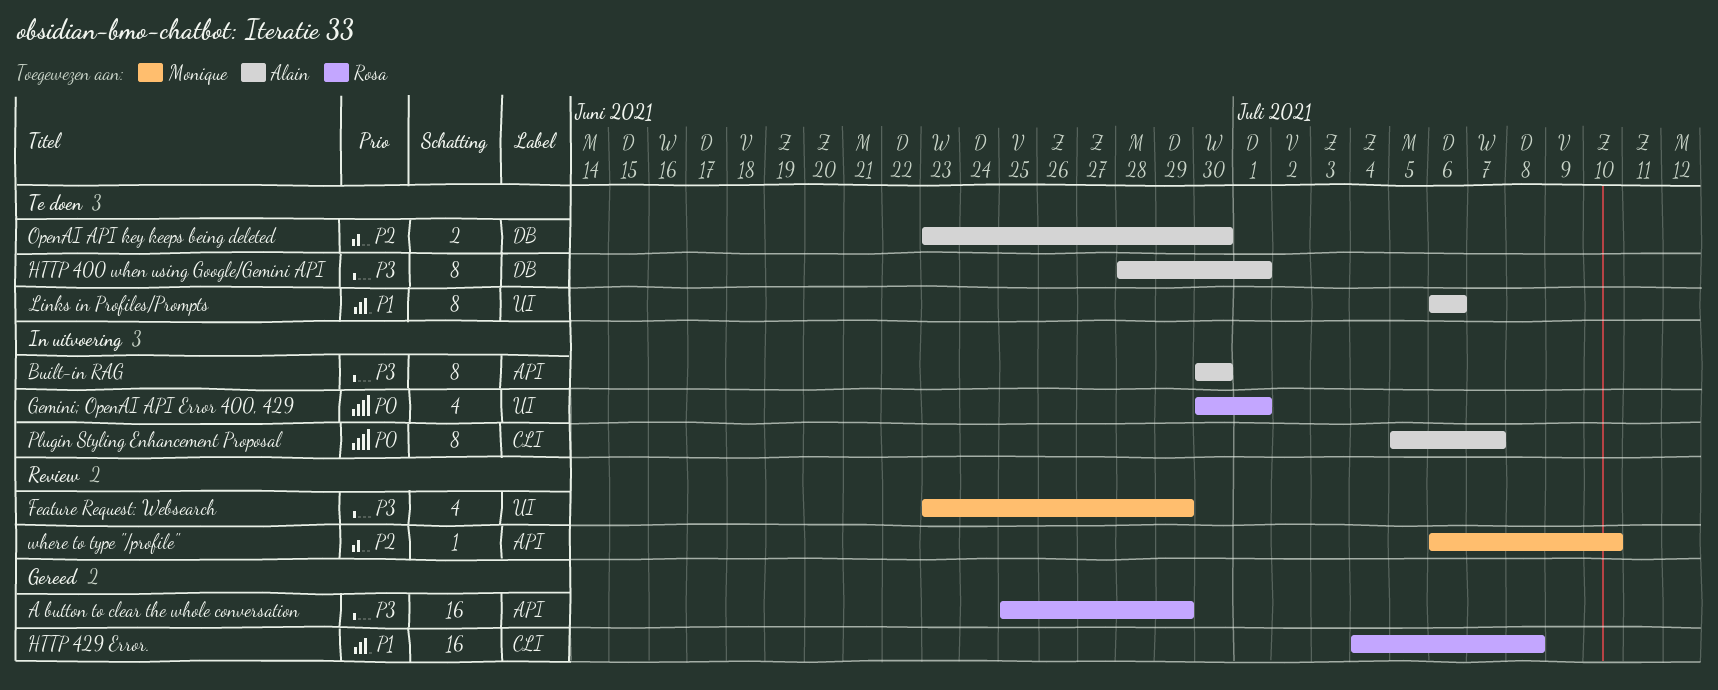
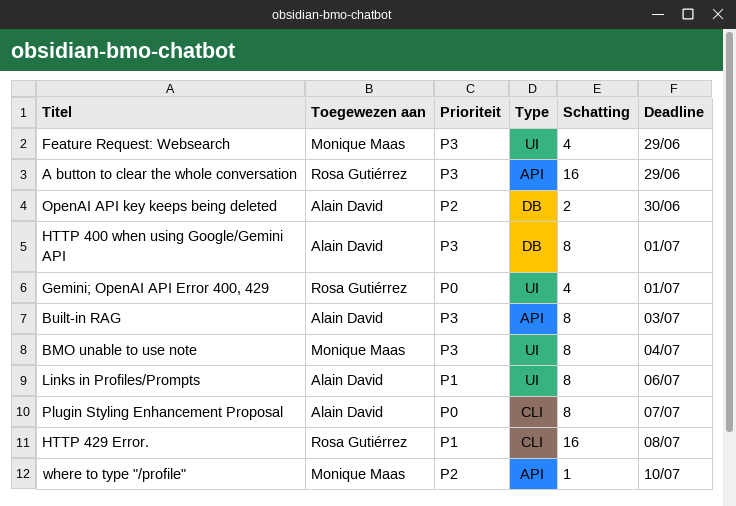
BMO unable to use note: none -> present
Built-in RAG, due: Jun 30 -> Jul 3

